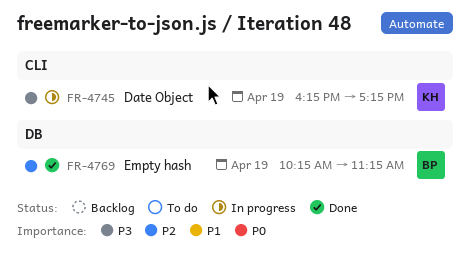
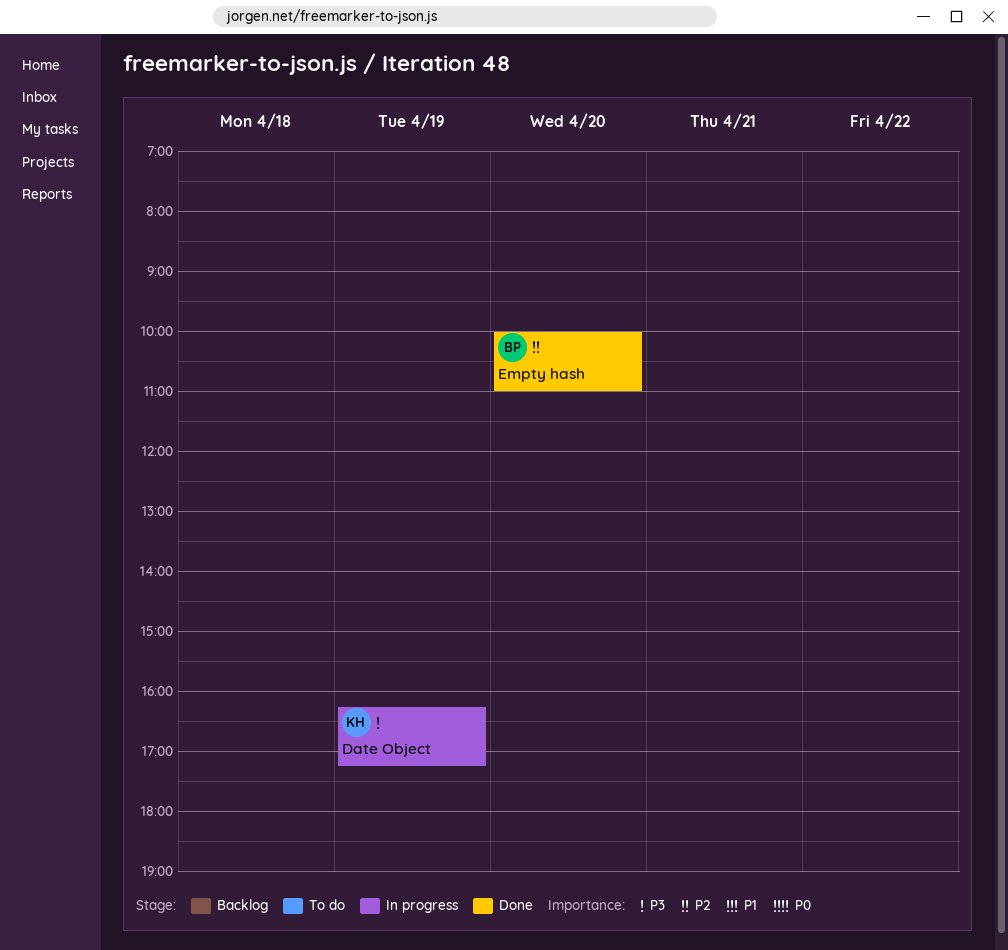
Empty hash, day: Apr 19 -> Apr 20
Empty hash, begins: 10:15 -> 10:00
Empty hash, ends: 11:15 -> 11:00

